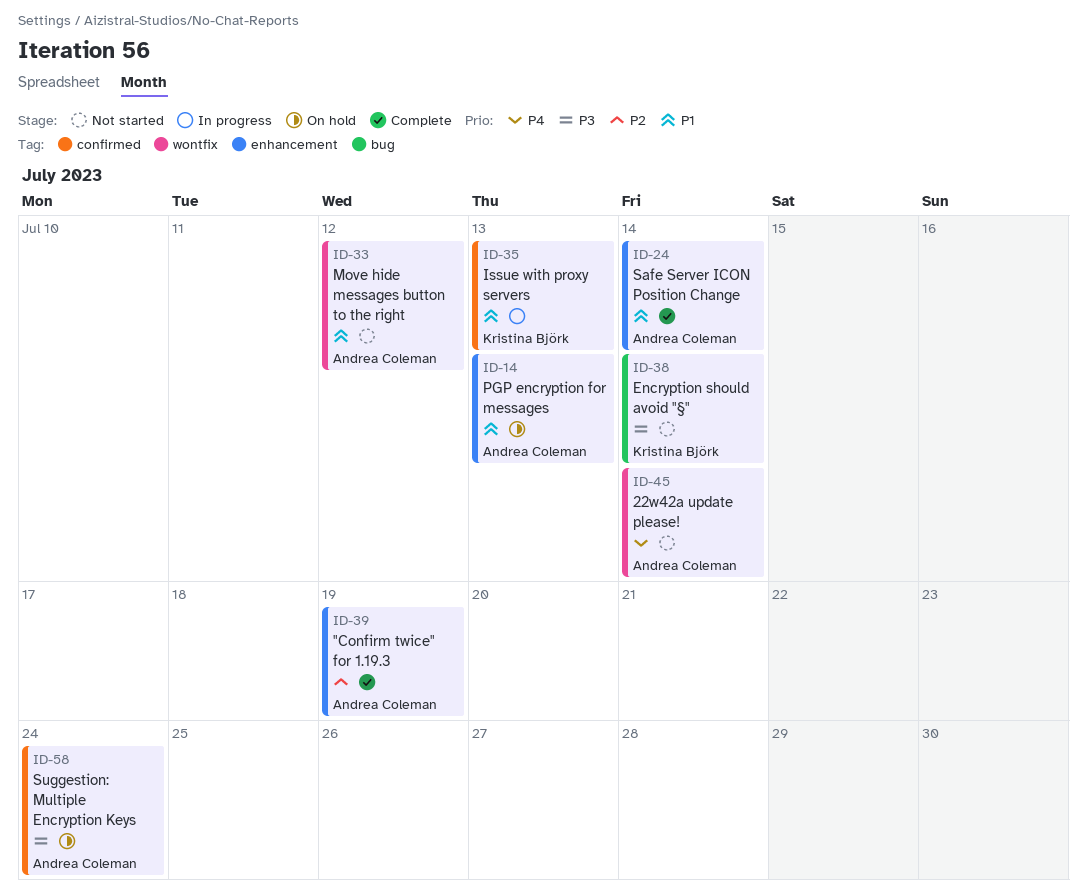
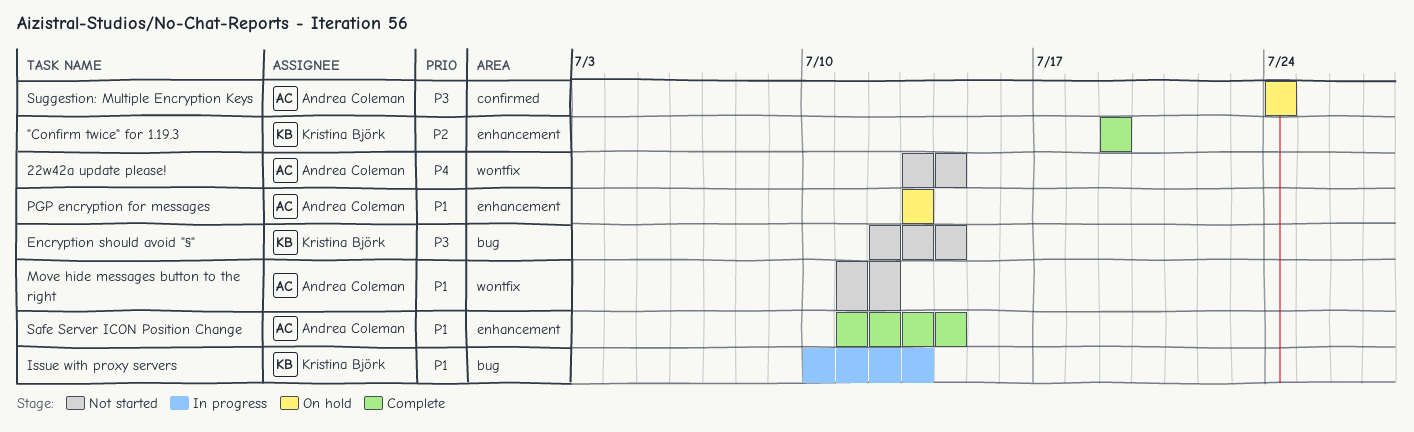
"Confirm twice" for 1.19.3, owner: Andrea Coleman -> Kristina Björk
Issue with proxy servers, label: confirmed -> bug

